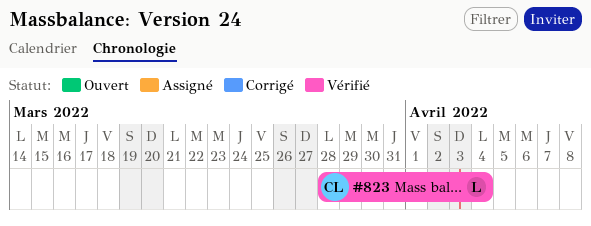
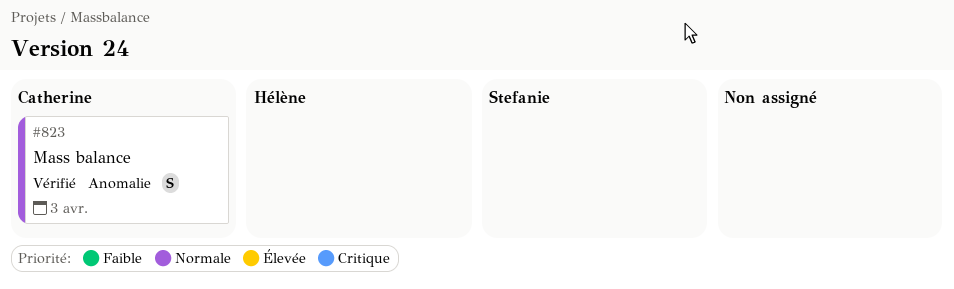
#823, estimate: L -> S
#823, due: Apr 4 -> Apr 3

